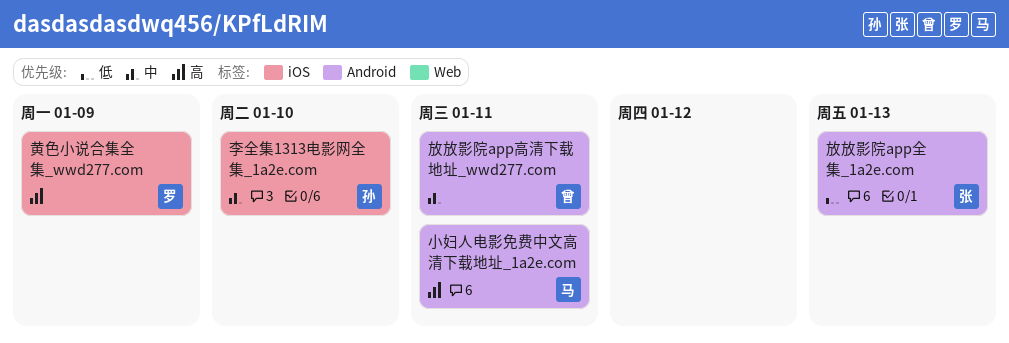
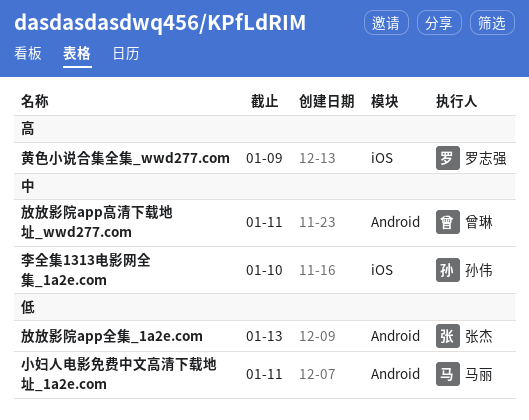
小妇人电影免费中文高清下载地址_1a2e.com, priority: 高 -> 低

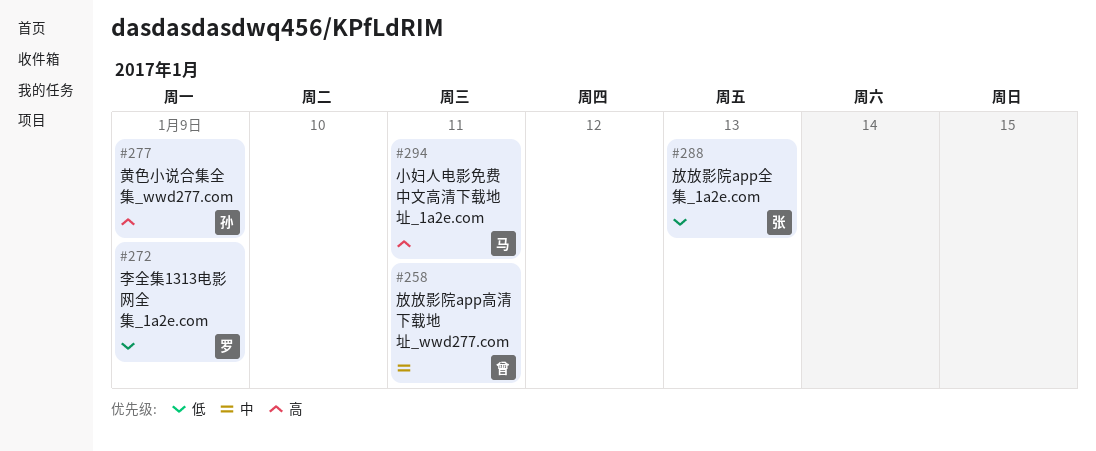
小妇人电影免费中文高清下载地址_1a2e.com, priority: 低 -> 高
李全集1313电影网全集_1a2e.com, owner: 孙伟 -> 罗志强
李全集1313电影网全集_1a2e.com, priority: 中 -> 低
李全集1313电影网全集_1a2e.com, due: Jan 10 -> Jan 9
黄色小说合集全集_wwd277.com, owner: 罗志强 -> 孙伟

